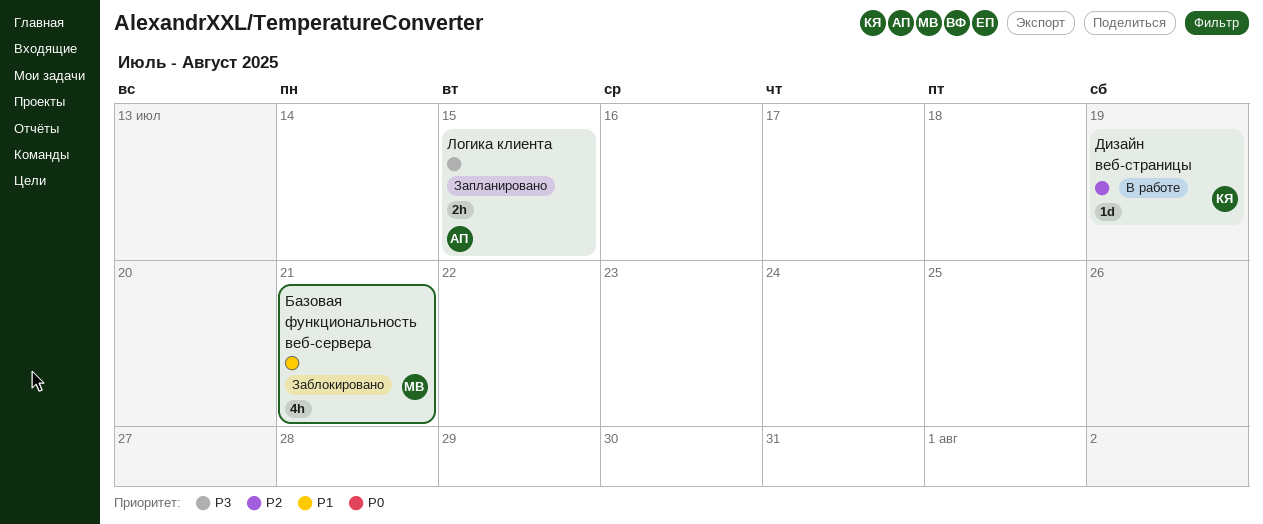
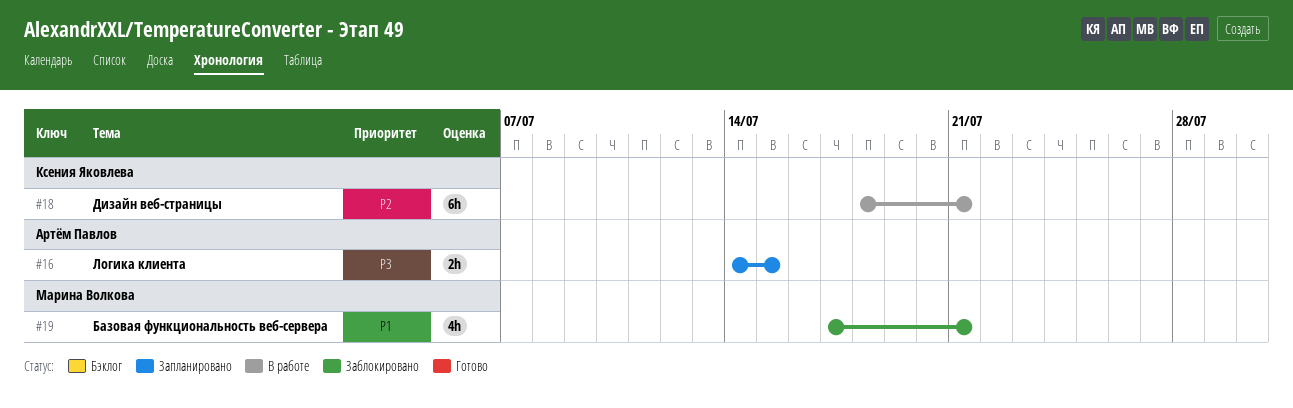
Дизайн веб-страницы, estimate: 1d -> 6h
Дизайн веб-страницы, due: Jul 19 -> Jul 21

